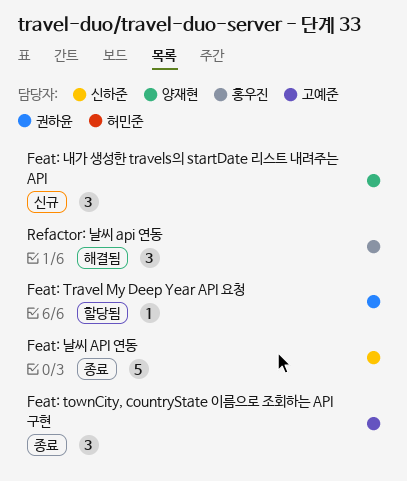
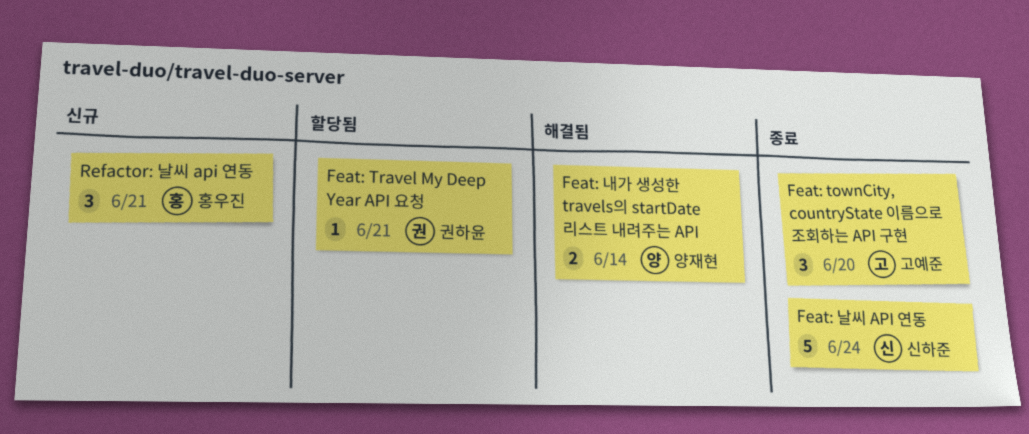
Feat: 내가 생성한 travels의 startDate 리스트 내려주는 API, status: 신규 -> 해결됨
Feat: 내가 생성한 travels의 startDate 리스트 내려주는 API, estimate: 3 -> 2
Refactor: 날씨 api 연동, status: 해결됨 -> 신규

